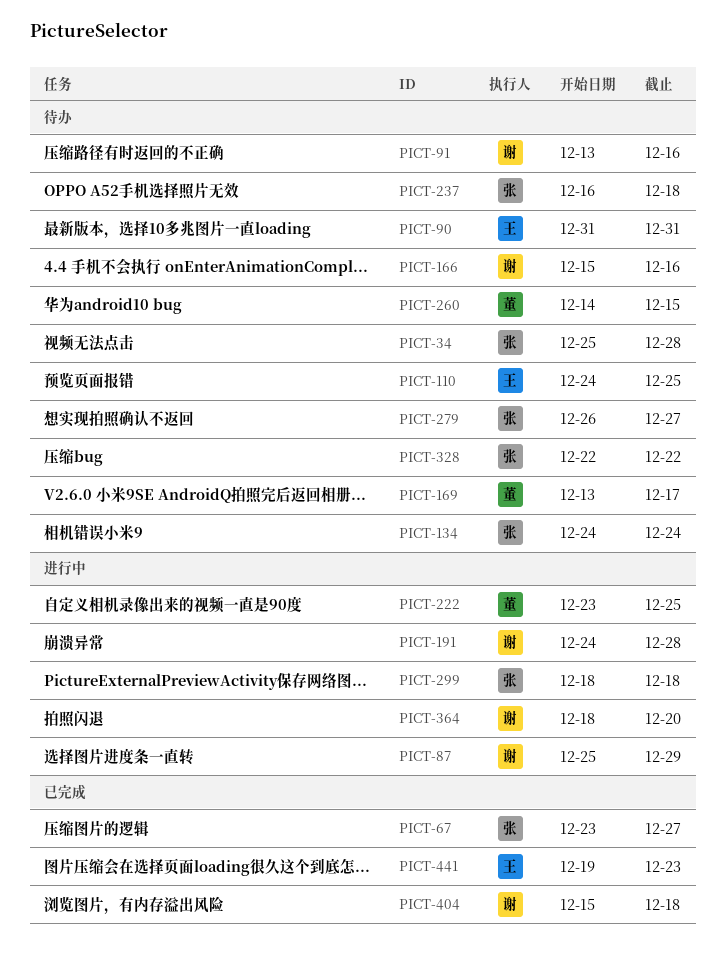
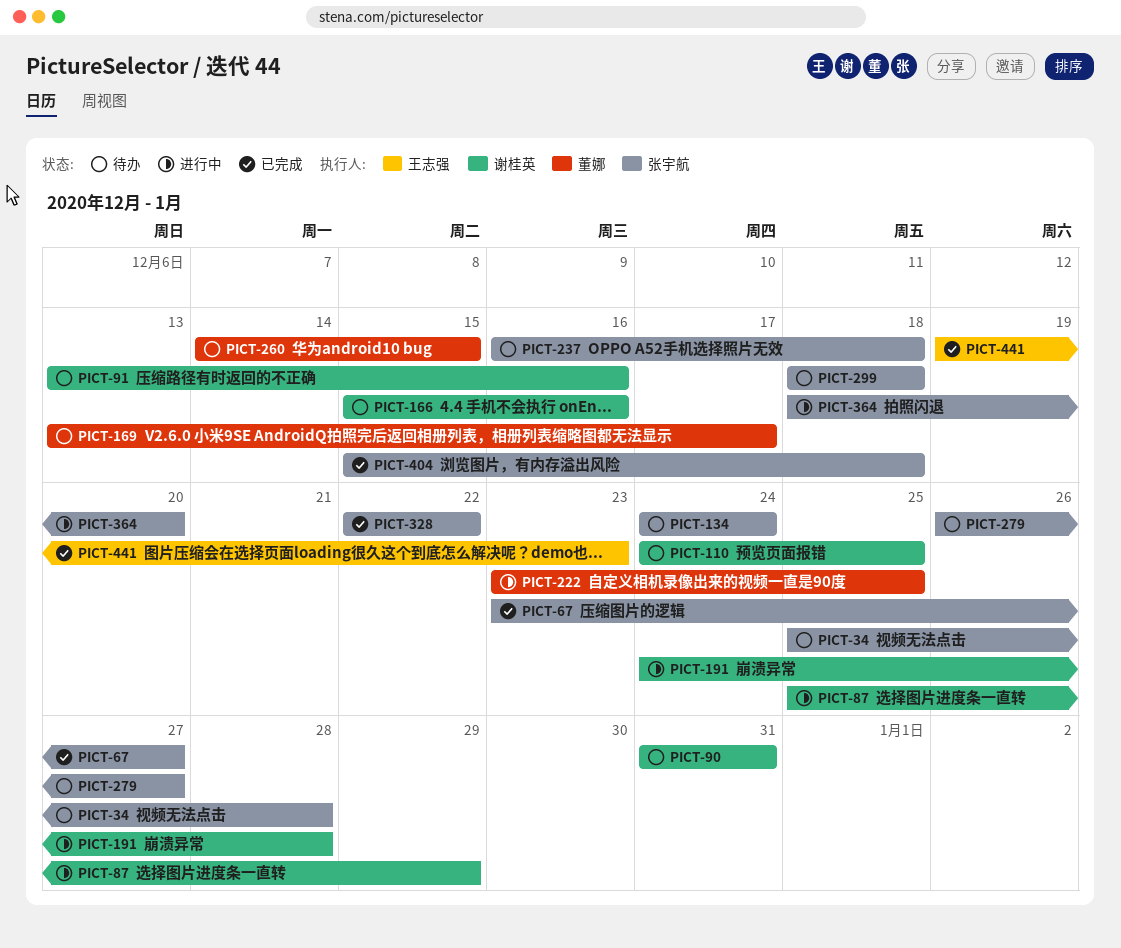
PICT-90, owner: 王志强 -> 谢桂英
PICT-110, owner: 王志强 -> 谢桂英
PICT-299, status: 进行中 -> 待办
PICT-328, status: 待办 -> 已完成
PICT-364, owner: 谢桂英 -> 张宇航
PICT-404, owner: 谢桂英 -> 张宇航

